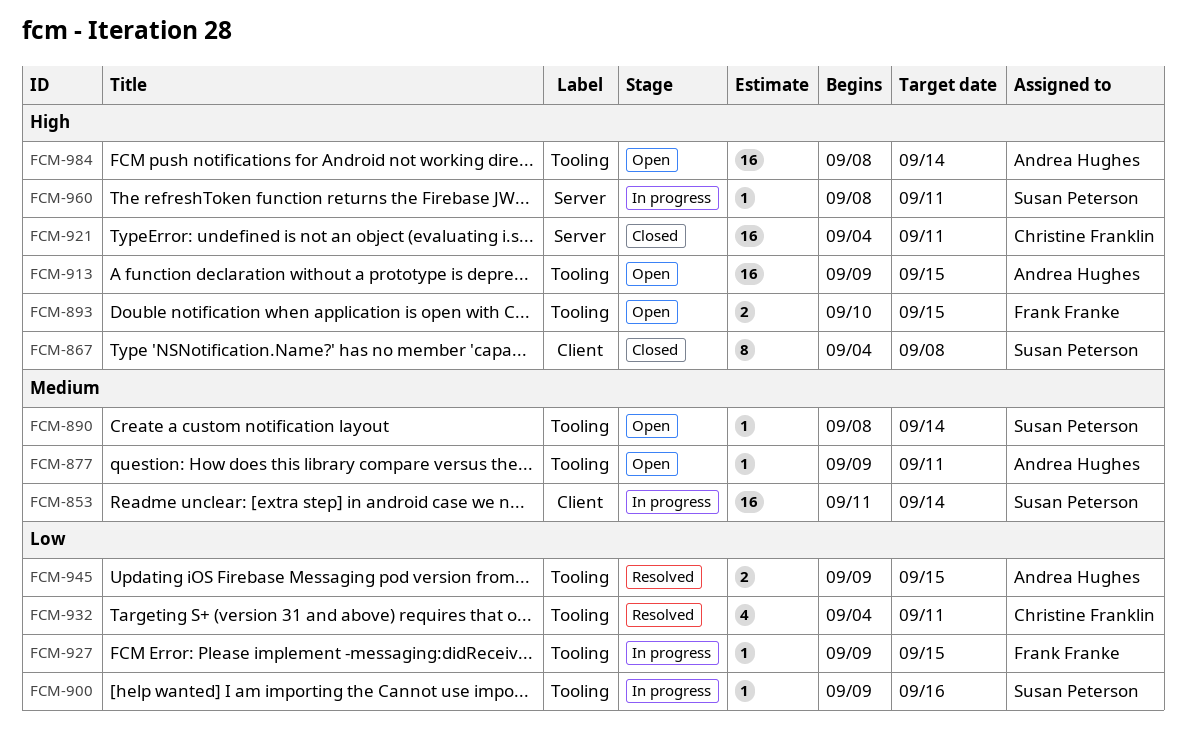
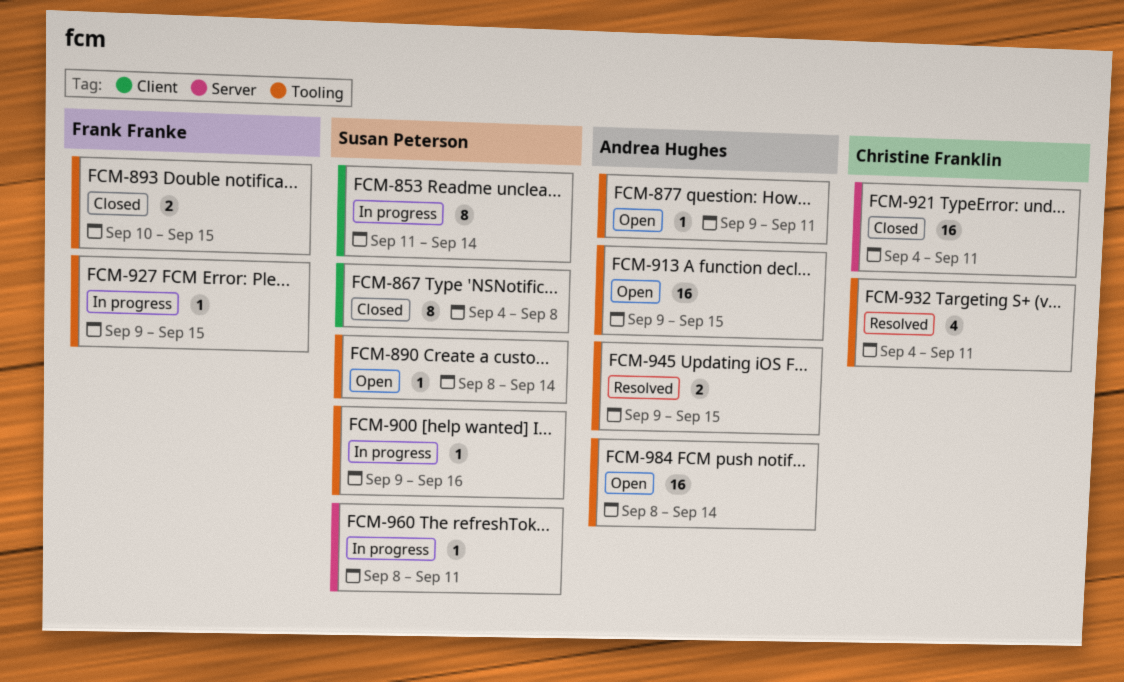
FCM-853, estimate: 16 -> 8
FCM-893, status: Open -> Closed

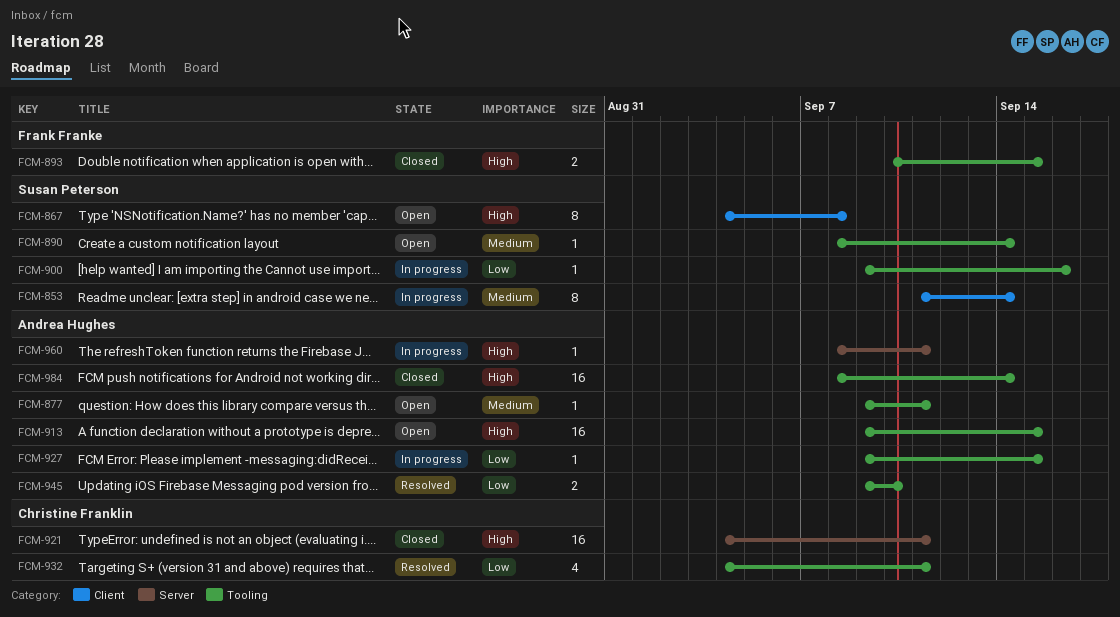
FCM-867, status: Closed -> Open
FCM-927, owner: Frank Franke -> Andrea Hughes
FCM-945, due: Sep 15 -> Sep 10
FCM-960, owner: Susan Peterson -> Andrea Hughes
FCM-984, status: Open -> Closed

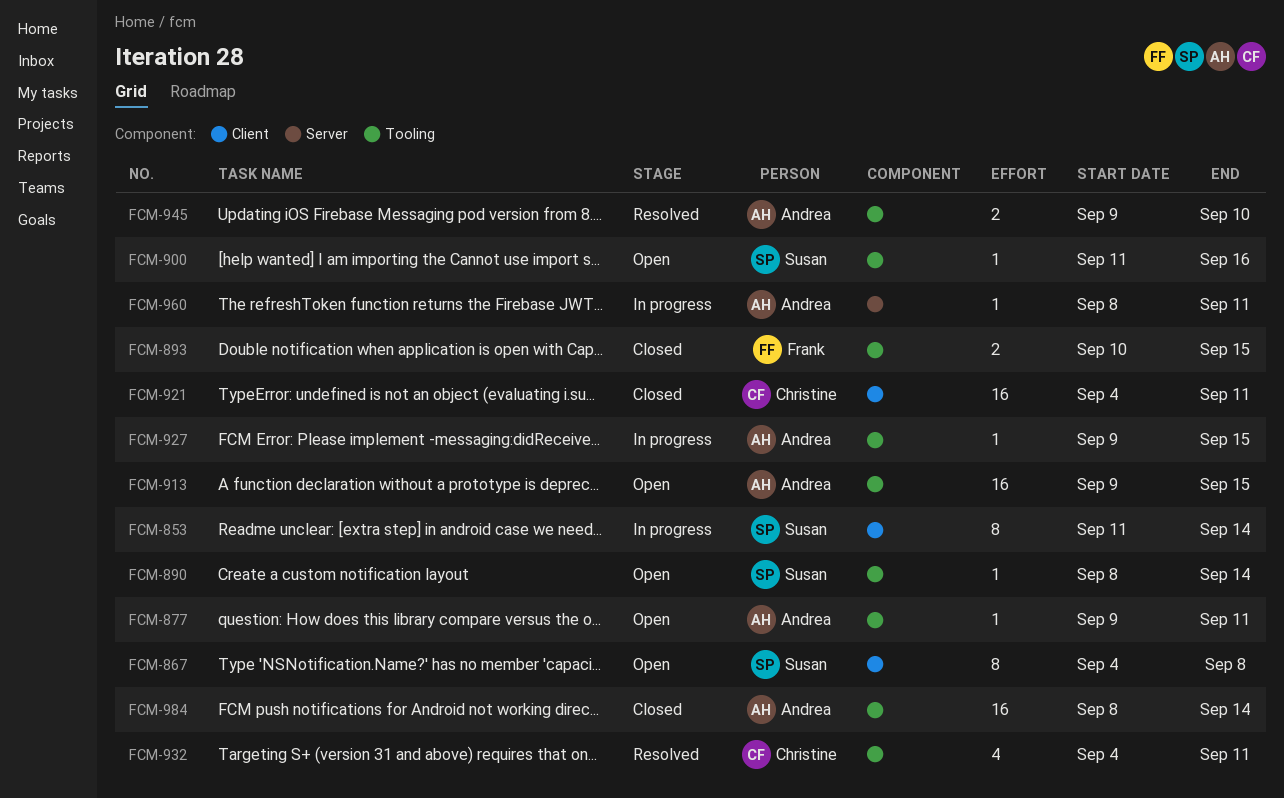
FCM-900, status: In progress -> Open
FCM-900, start: Sep 9 -> Sep 11
FCM-921, label: Server -> Client

